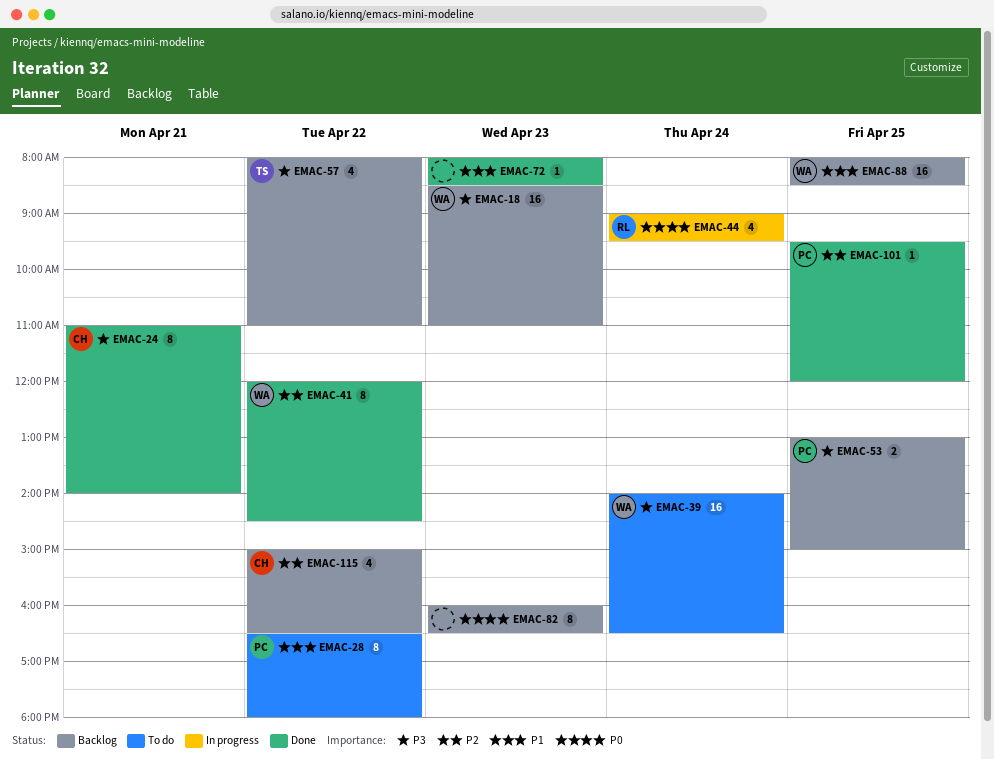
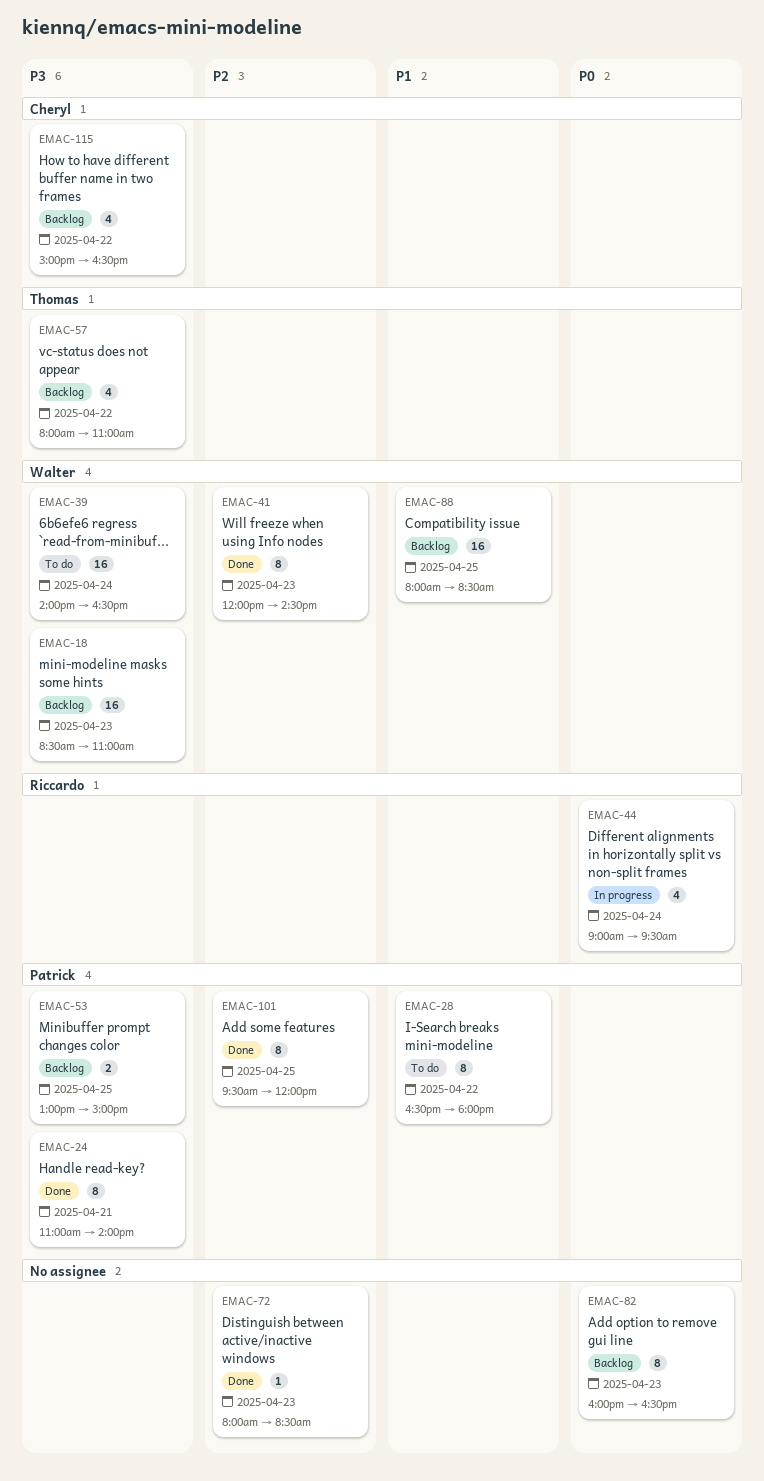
EMAC-24, owner: Cheryl -> Patrick
EMAC-41, day: Apr 22 -> Apr 23
EMAC-72, priority: P1 -> P2
EMAC-101, estimate: 1 -> 8
EMAC-115, priority: P2 -> P3

